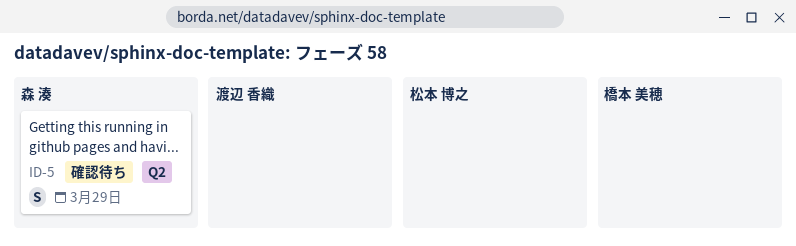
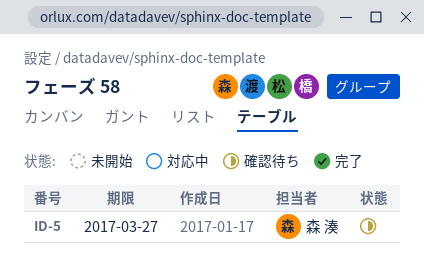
ID-5, due: Mar 29 -> Mar 27

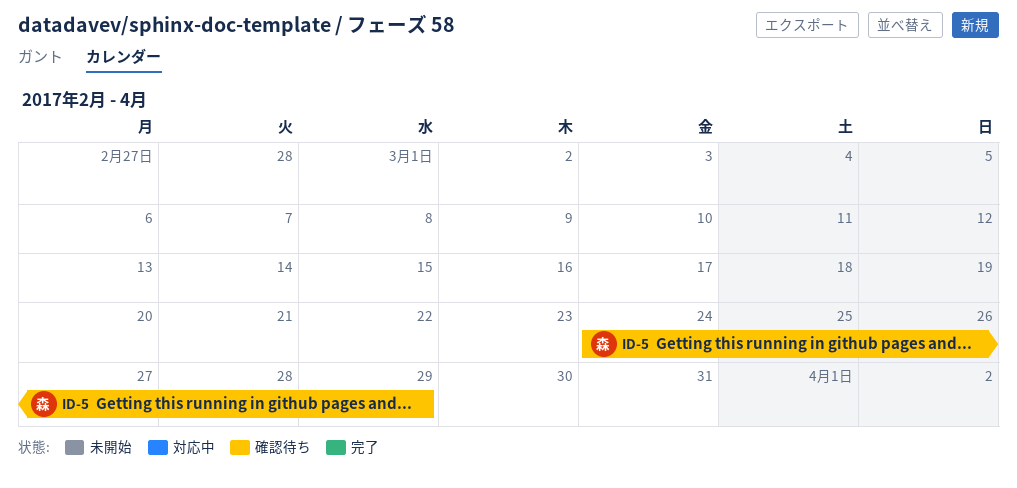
ID-5, due: Mar 27 -> Mar 29

